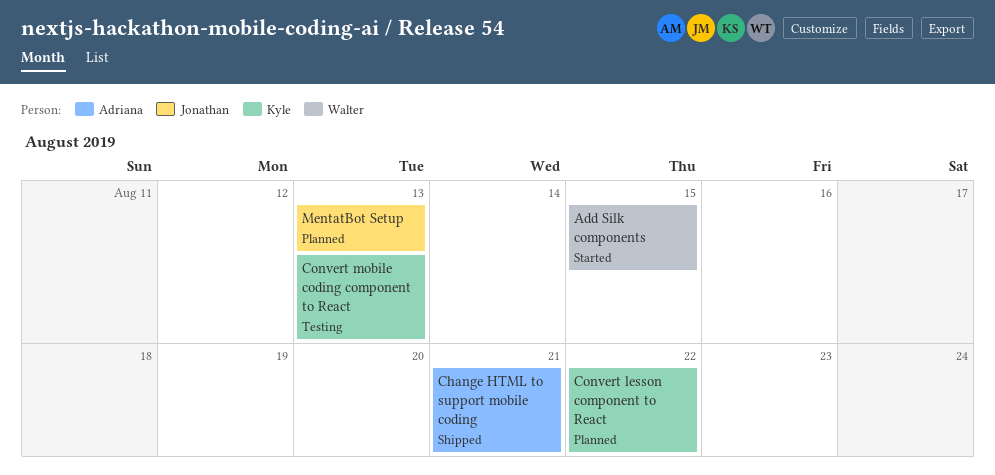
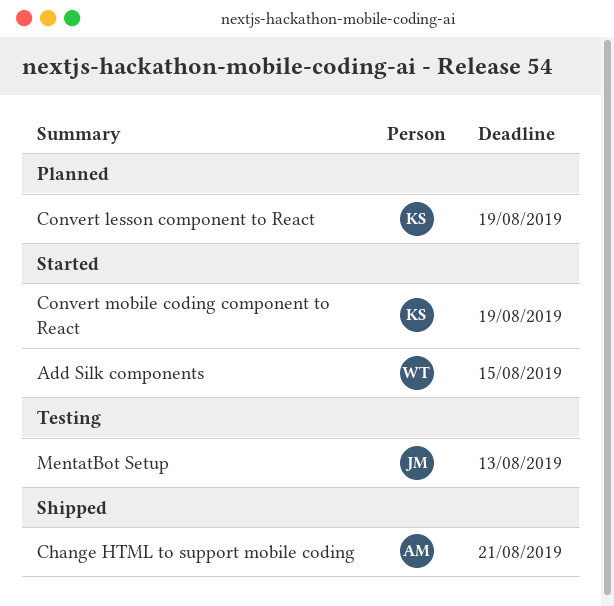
Convert lesson component to React, due: Aug 22 -> Aug 19
Convert mobile coding component to React, status: Testing -> Started
Convert mobile coding component to React, due: Aug 13 -> Aug 19
MentatBot Setup, status: Planned -> Testing

